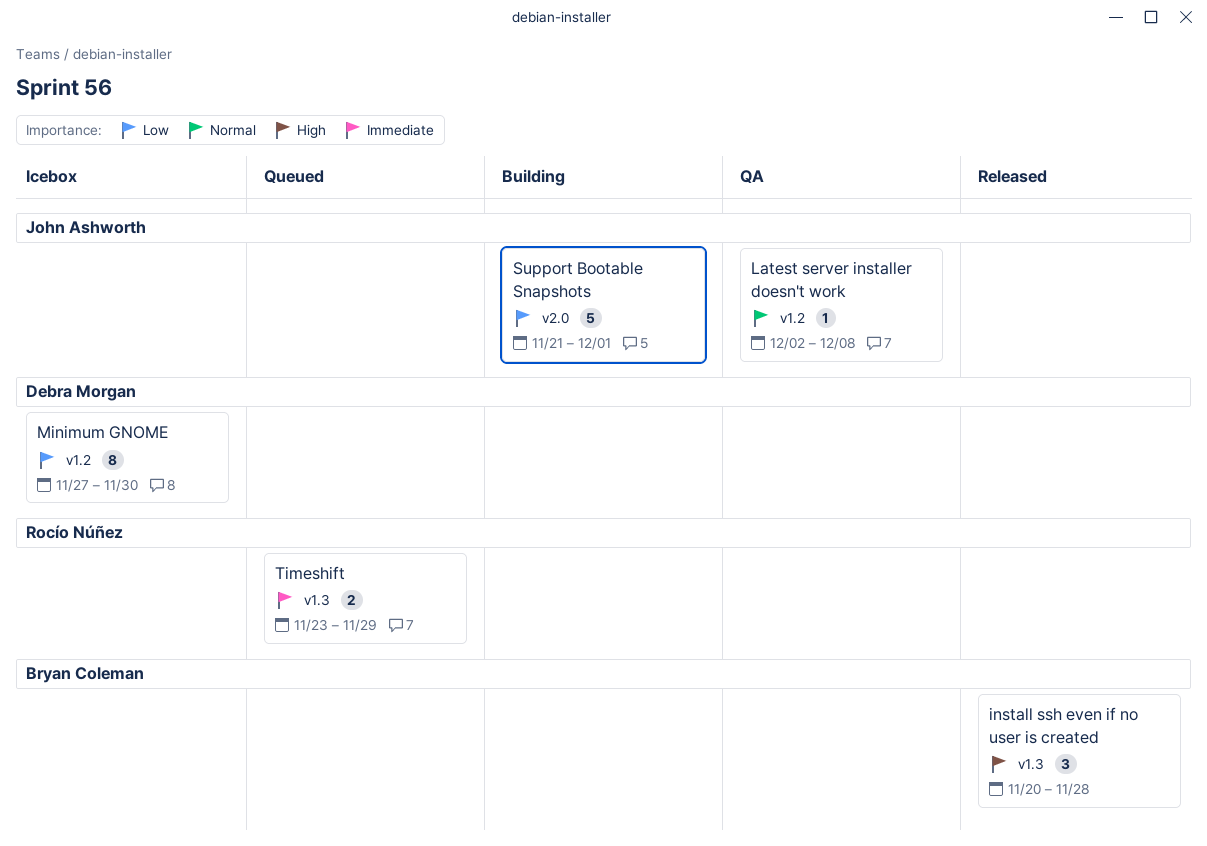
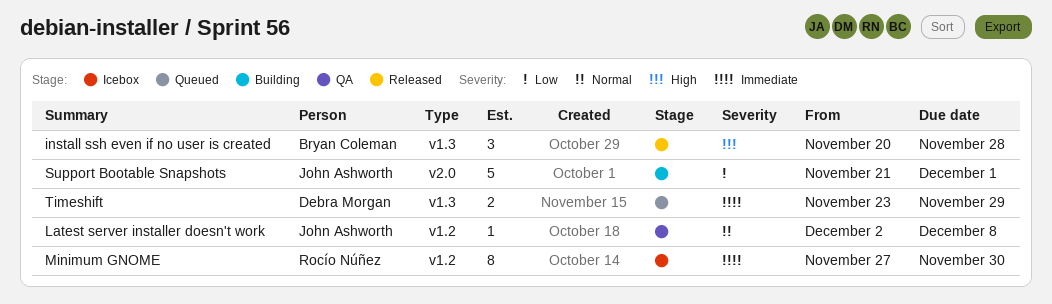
Minimum GNOME, owner: Debra Morgan -> Rocío Núñez
Minimum GNOME, priority: Low -> Immediate
Timeshift, owner: Rocío Núñez -> Debra Morgan

